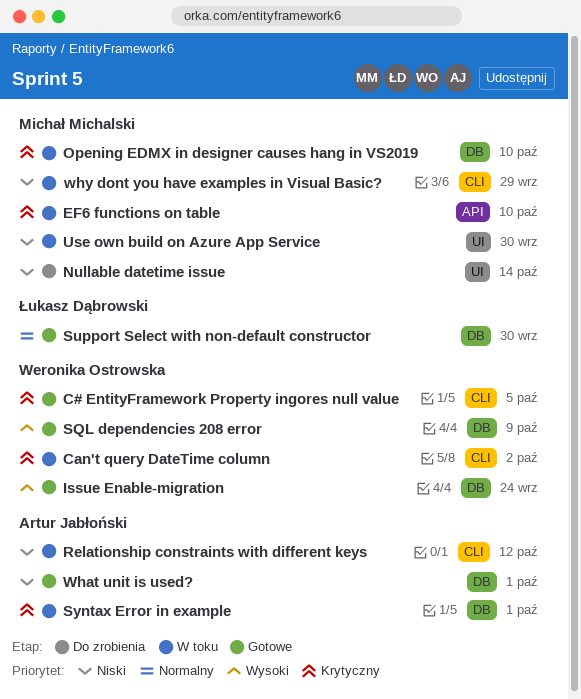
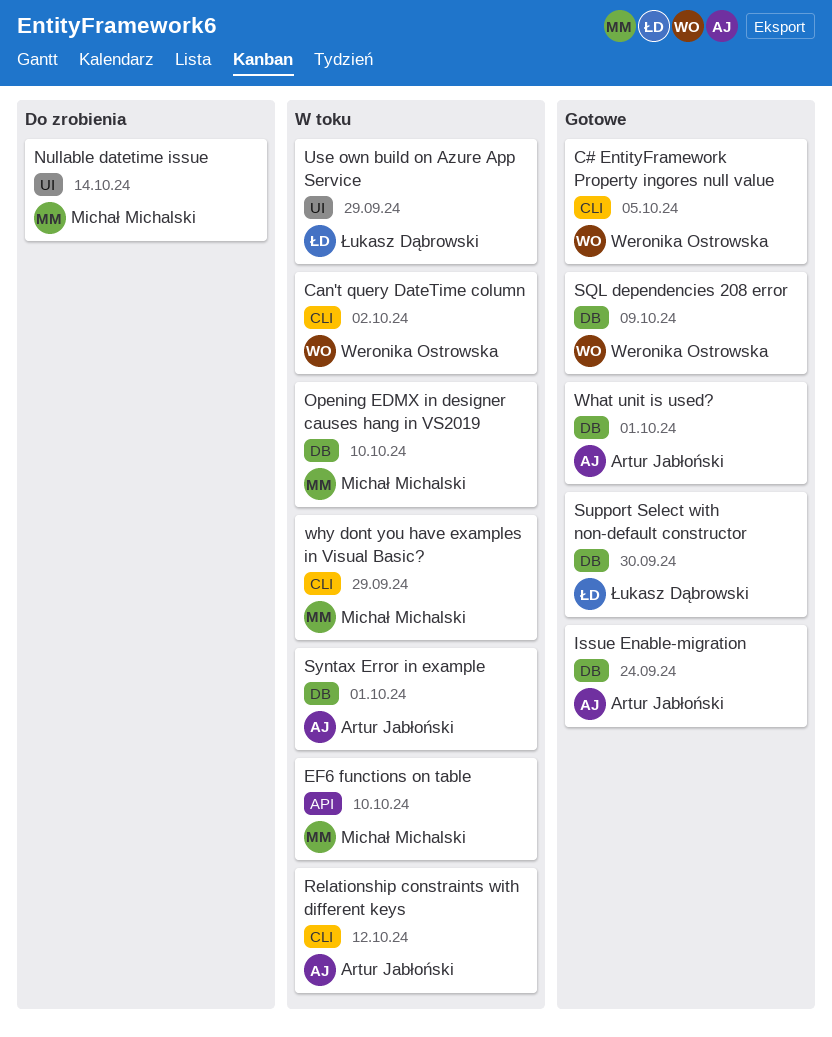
Issue Enable-migration, owner: Weronika Ostrowska -> Artur Jabłoński
Use own build on Azure App Service, owner: Michał Michalski -> Łukasz Dąbrowski
Use own build on Azure App Service, due: Sep 30 -> Sep 29

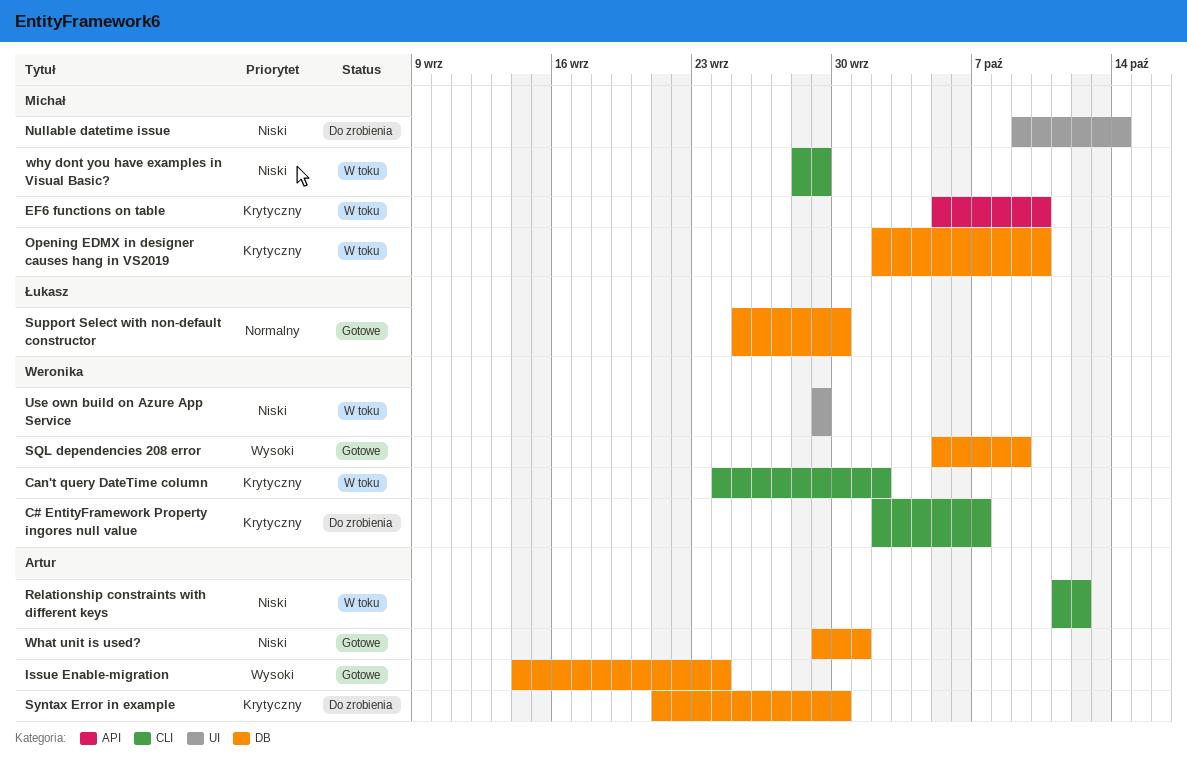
C# EntityFramework Property ingores null value, status: Gotowe -> Do zrobienia
C# EntityFramework Property ingores null value, due: Oct 5 -> Oct 7
Syntax Error in example, status: W toku -> Do zrobienia
Syntax Error in example, due: Oct 1 -> Sep 30
Use own build on Azure App Service, owner: Łukasz Dąbrowski -> Weronika Ostrowska

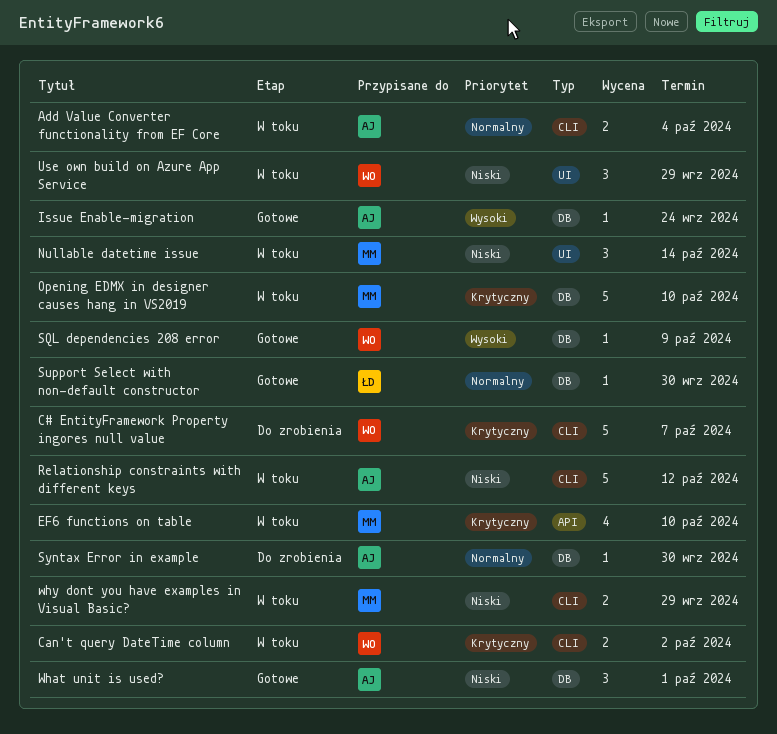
Add Value Converter functionality from EF Core: none -> present
Nullable datetime issue, status: Do zrobienia -> W toku
Syntax Error in example, priority: Krytyczny -> Normalny

